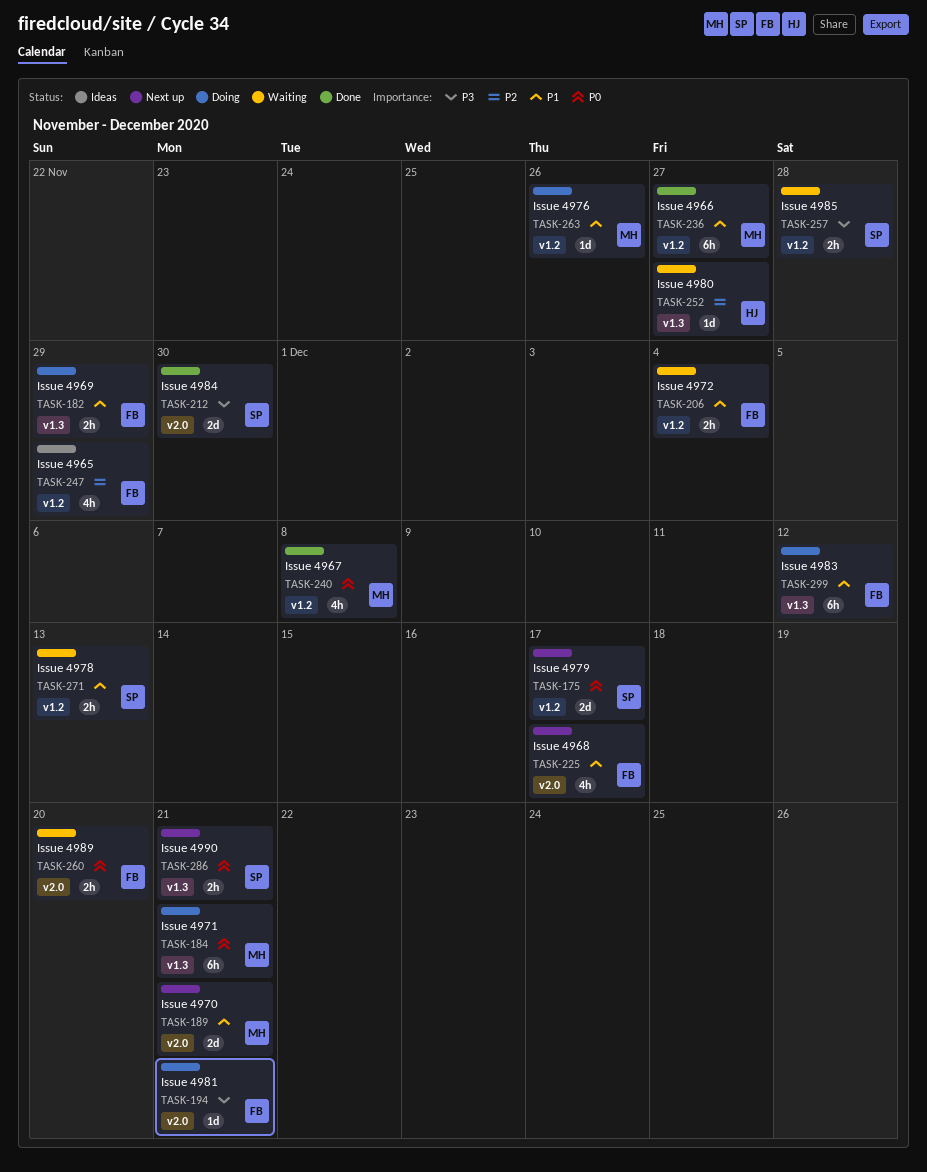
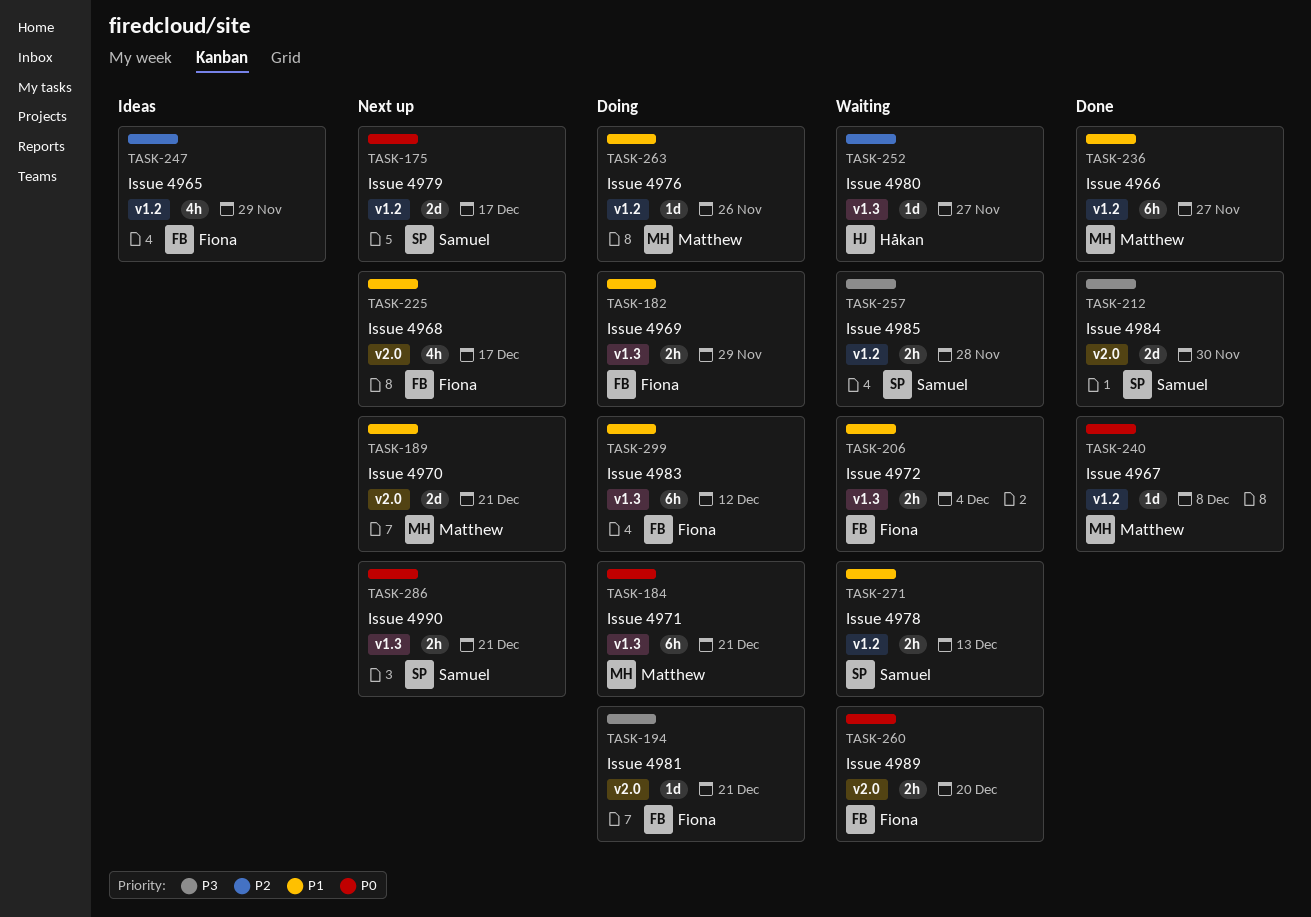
TASK-206, label: v1.2 -> v1.3
TASK-240, estimate: 4h -> 1d

